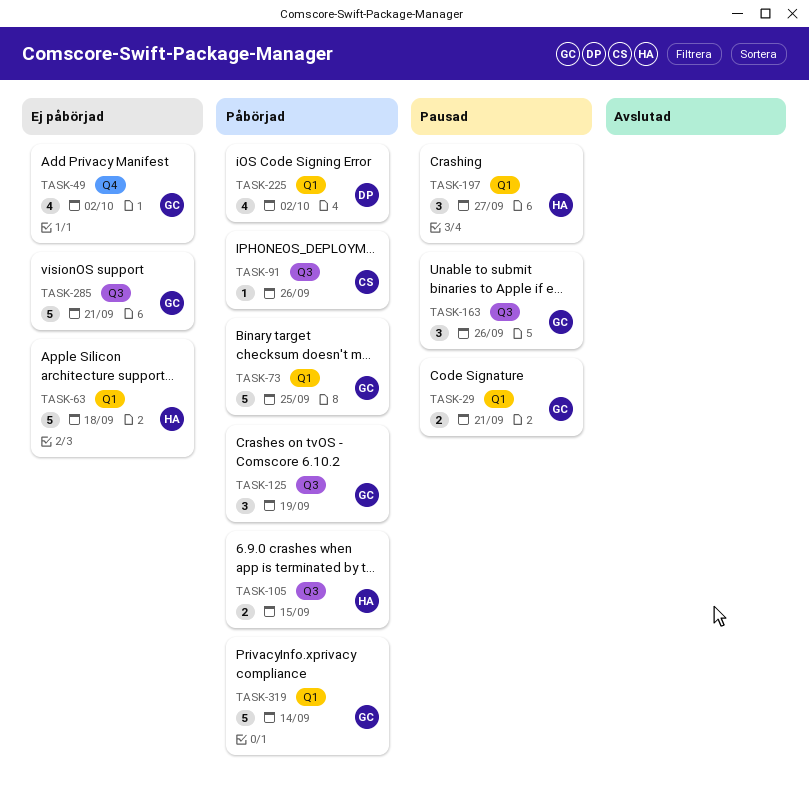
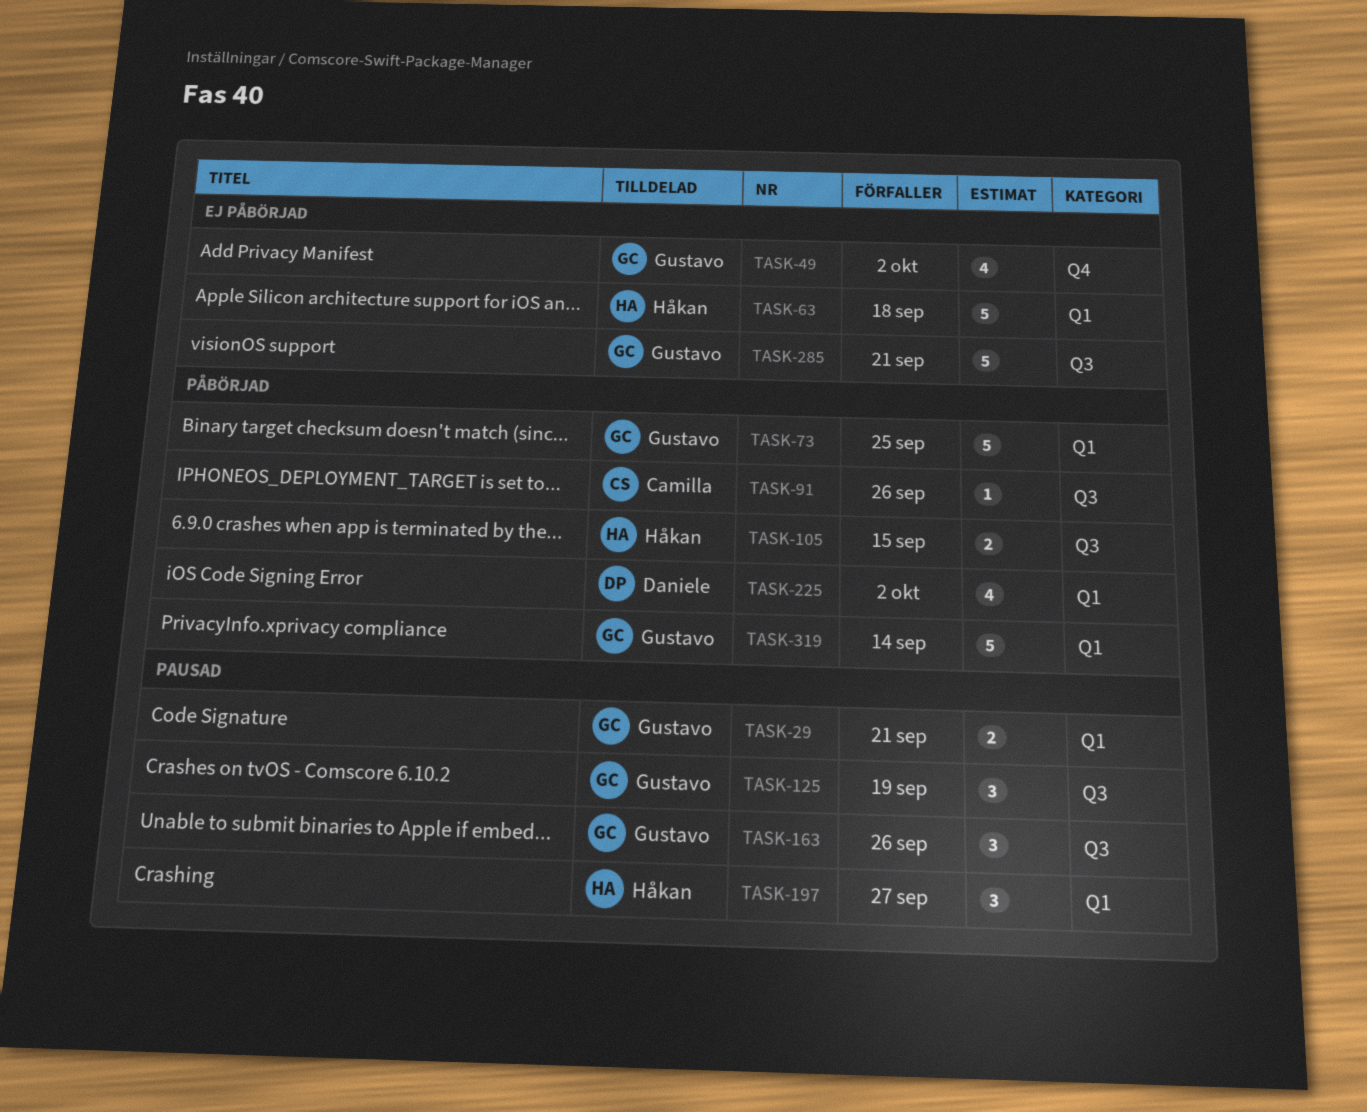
TASK-125, status: Påbörjad -> Pausad

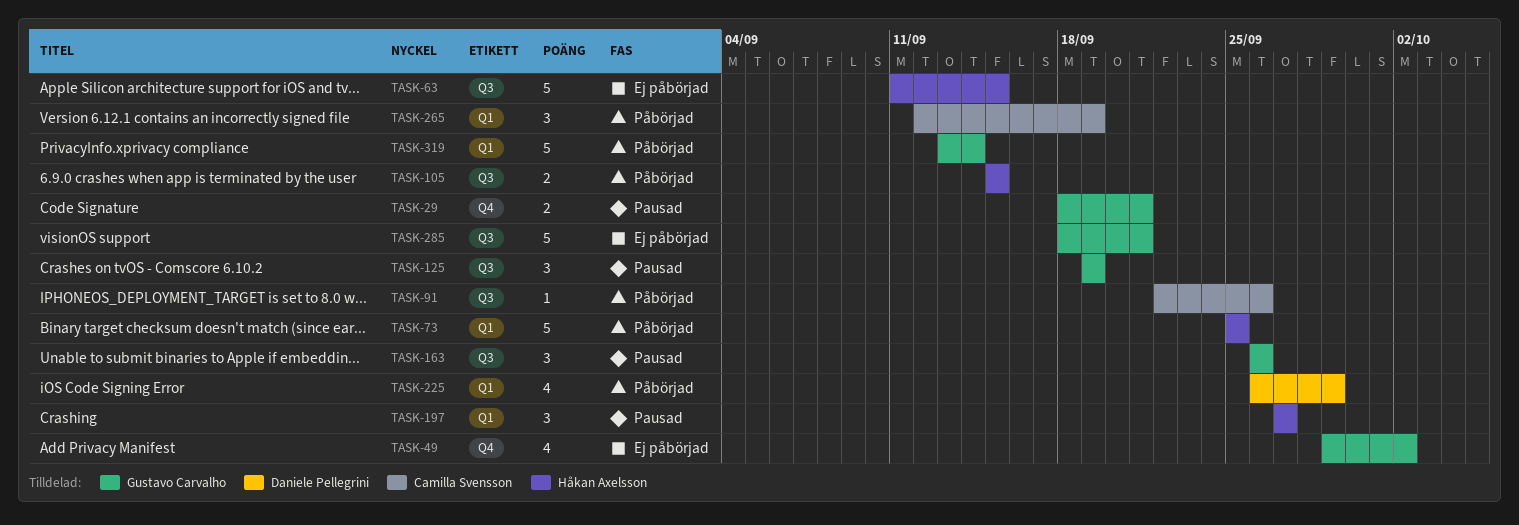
TASK-29, label: Q1 -> Q4
TASK-63, label: Q1 -> Q3
TASK-63, due: Sep 18 -> Sep 15
TASK-73, owner: Gustavo Carvalho -> Håkan Axelsson
TASK-225, due: Oct 2 -> Sep 29
TASK-265: none -> present

